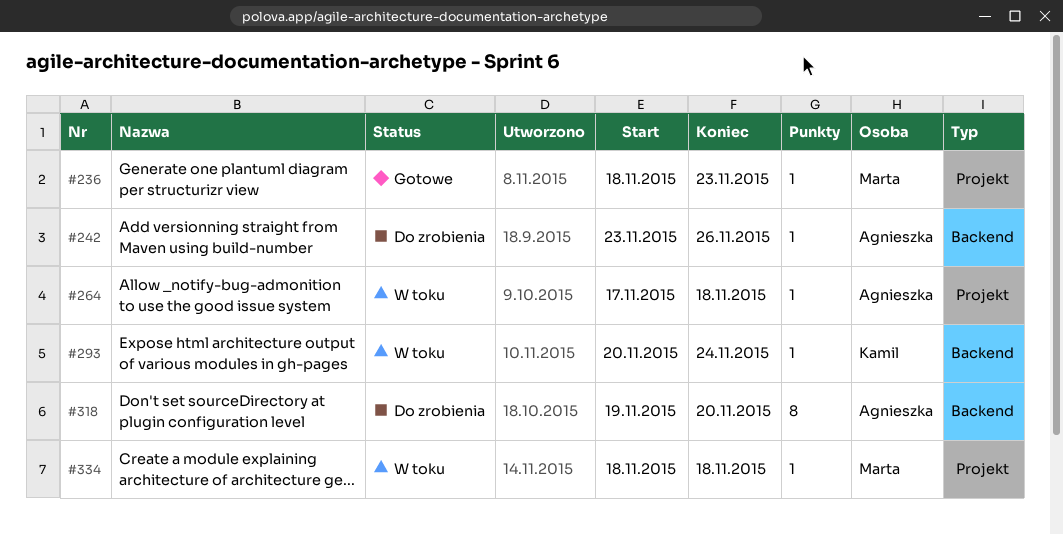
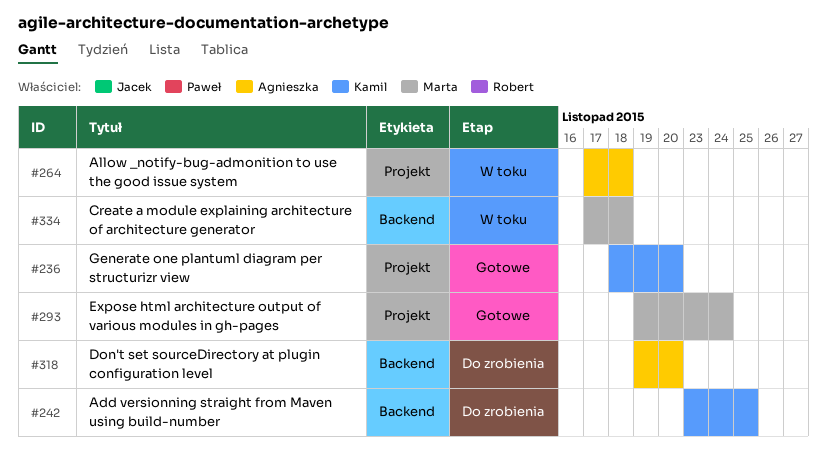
#236, owner: Marta -> Kamil
#236, due: Nov 23 -> Nov 20
#242, owner: Agnieszka -> Kamil
#242, due: Nov 26 -> Nov 25
#293, status: W toku -> Gotowe
#293, owner: Kamil -> Marta
#293, label: Backend -> Projekt
#293, start: Nov 20 -> Nov 19
#334, label: Projekt -> Backend
#334, start: Nov 18 -> Nov 17

